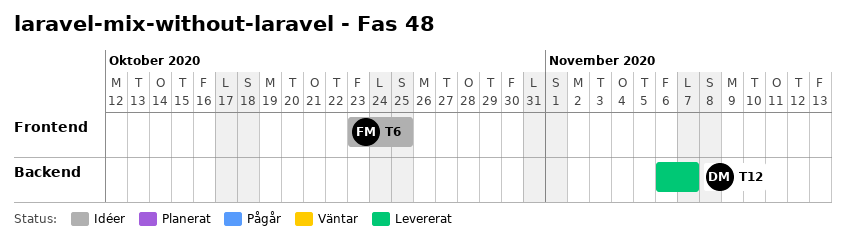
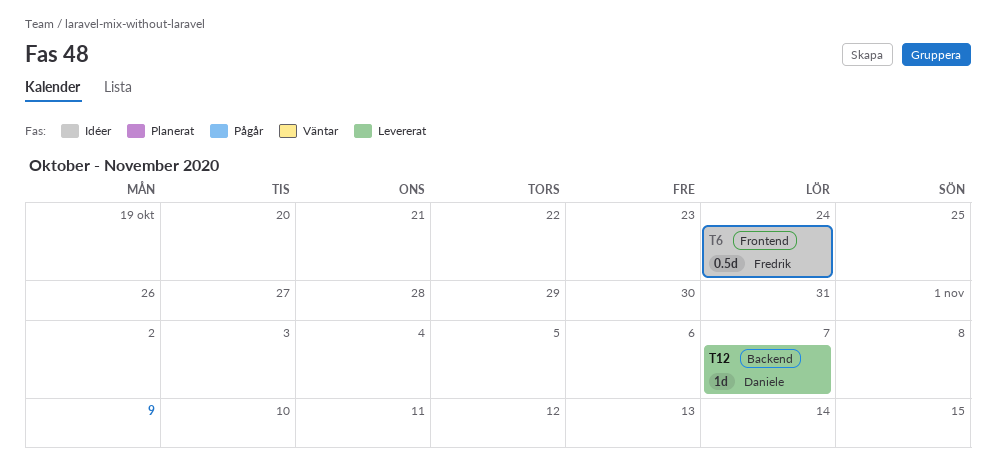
T6, due: Oct 25 -> Oct 24

